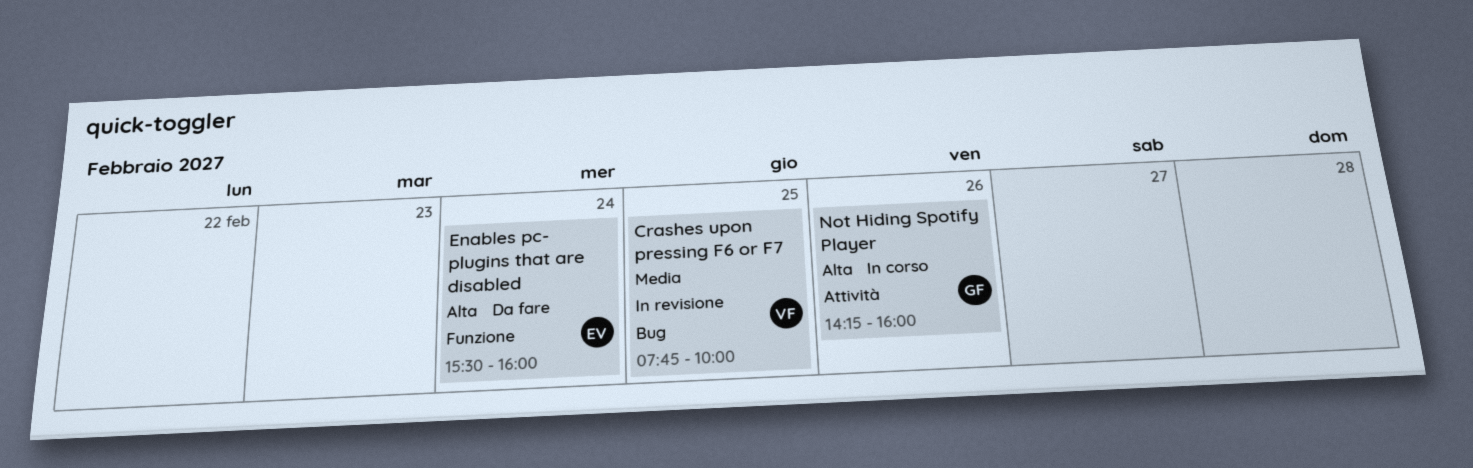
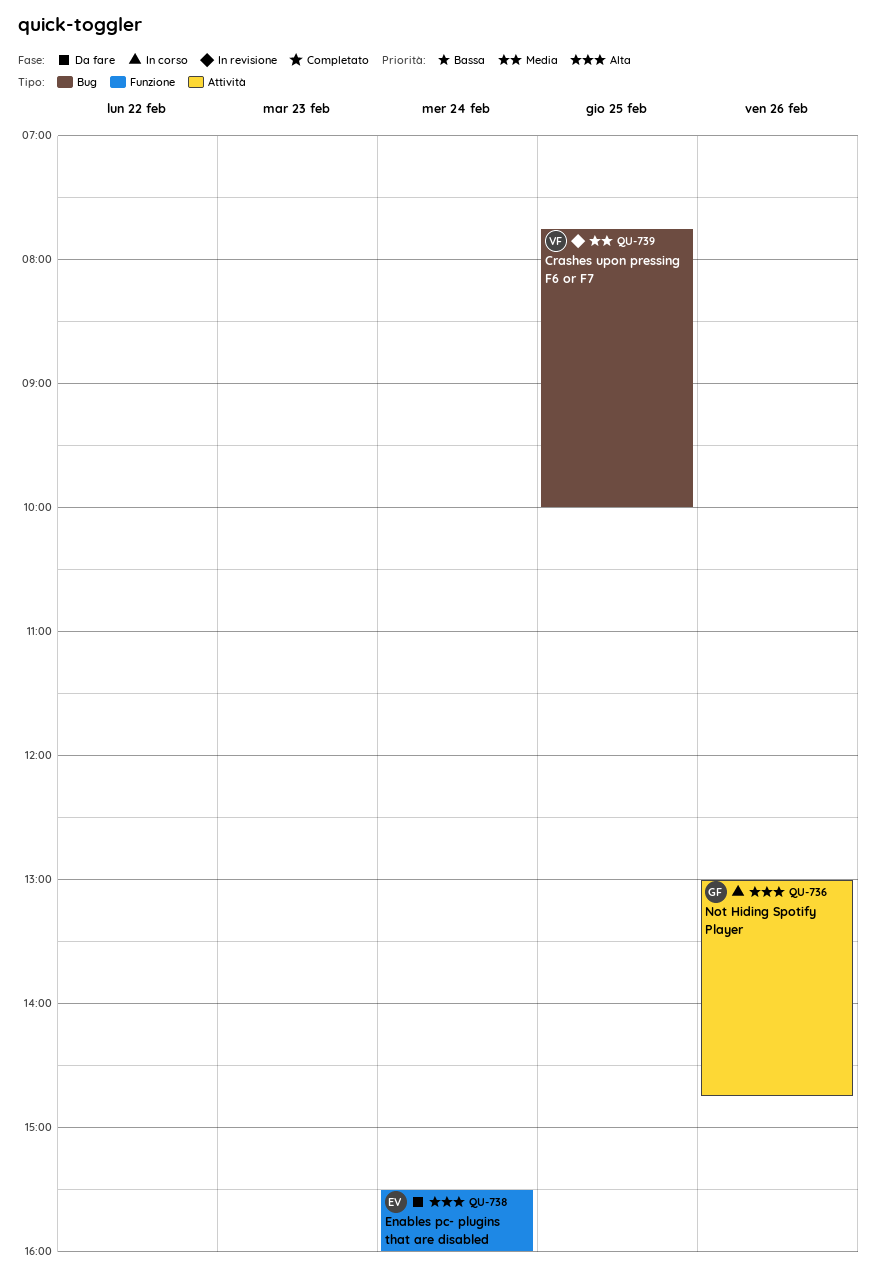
Not Hiding Spotify Player, begins: 14:15 -> 13:00
Not Hiding Spotify Player, ends: 16:00 -> 14:45

